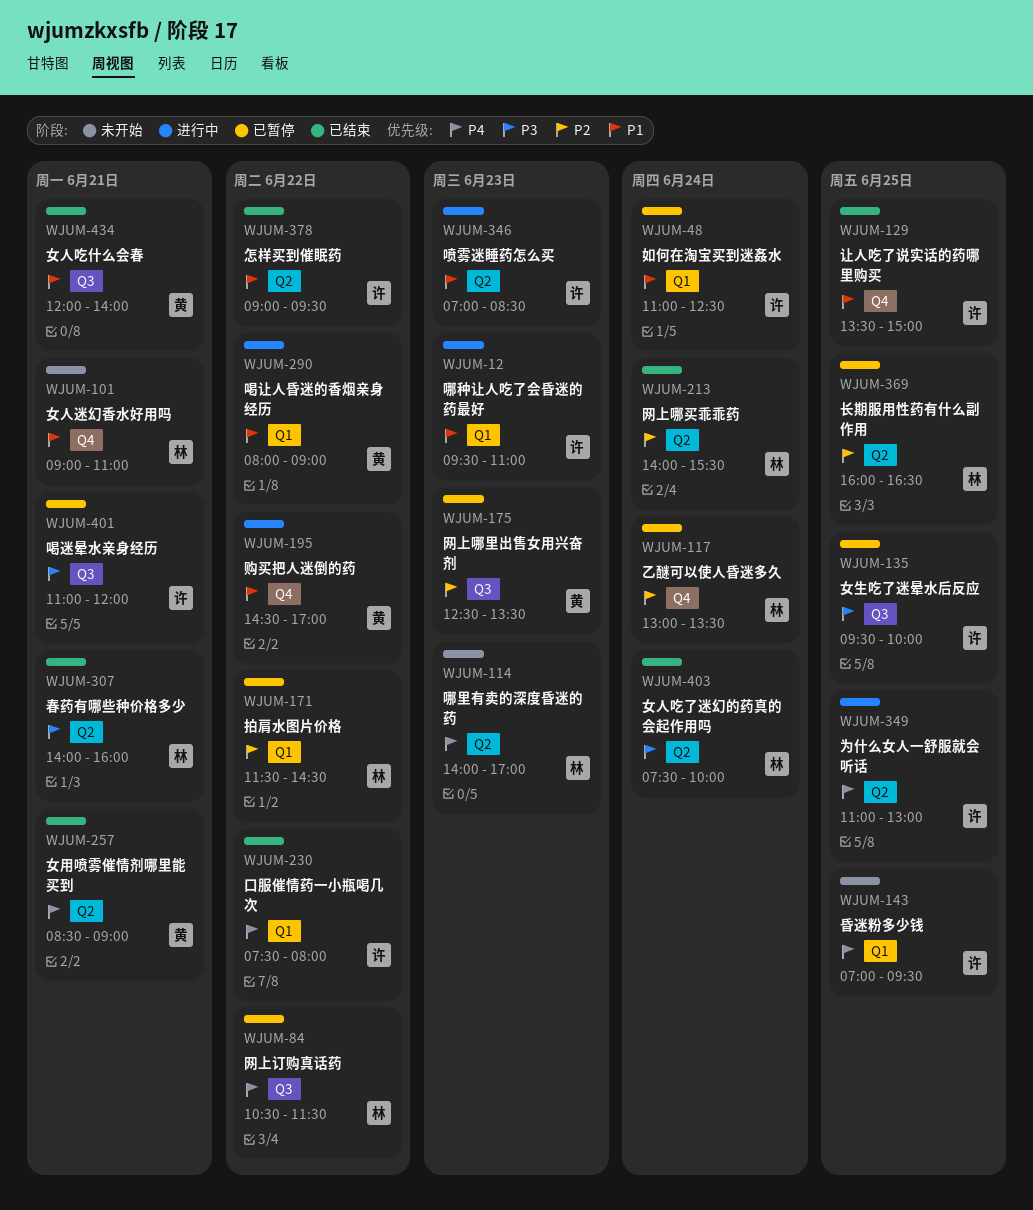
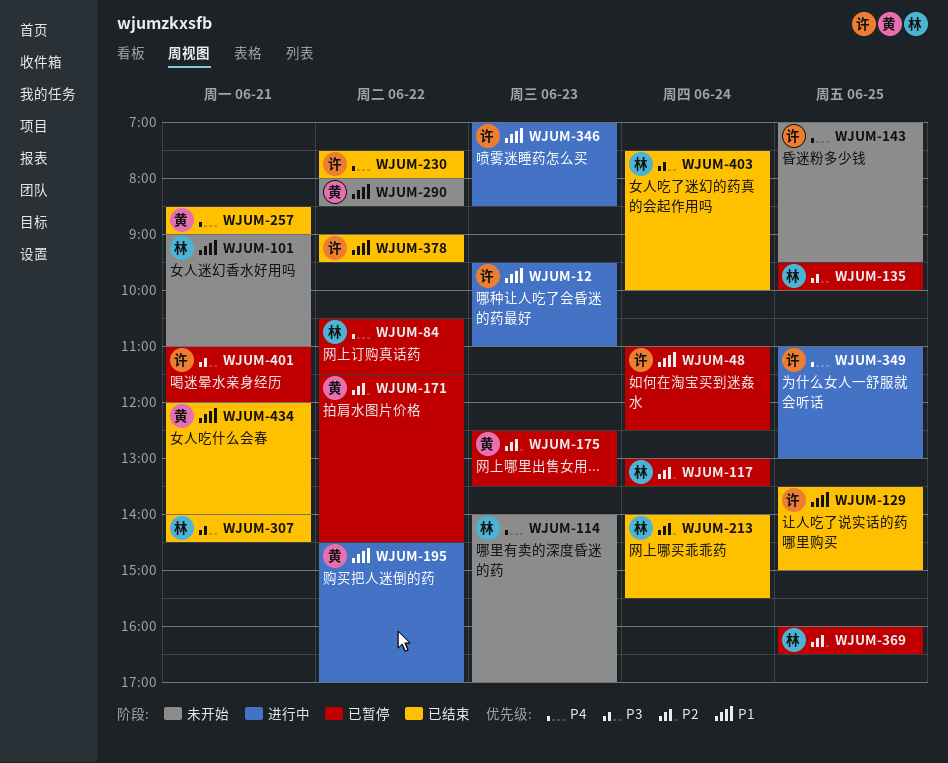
WJUM-135, owner: 许 -> 林
WJUM-171, owner: 林 -> 黄
WJUM-290, status: 进行中 -> 未开始
WJUM-290, ends: 09:00 -> 08:30
WJUM-307, ends: 16:00 -> 14:30

